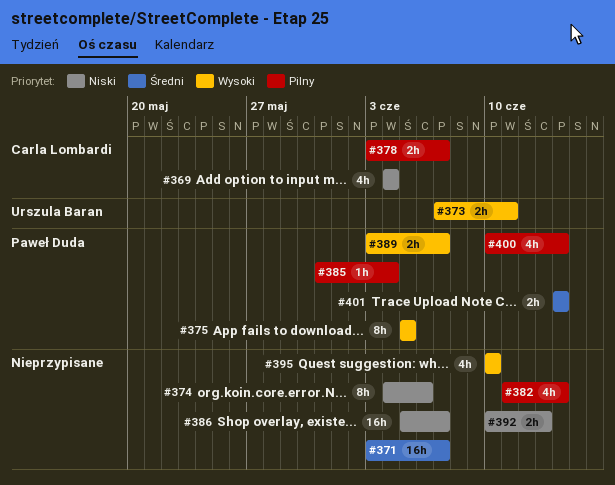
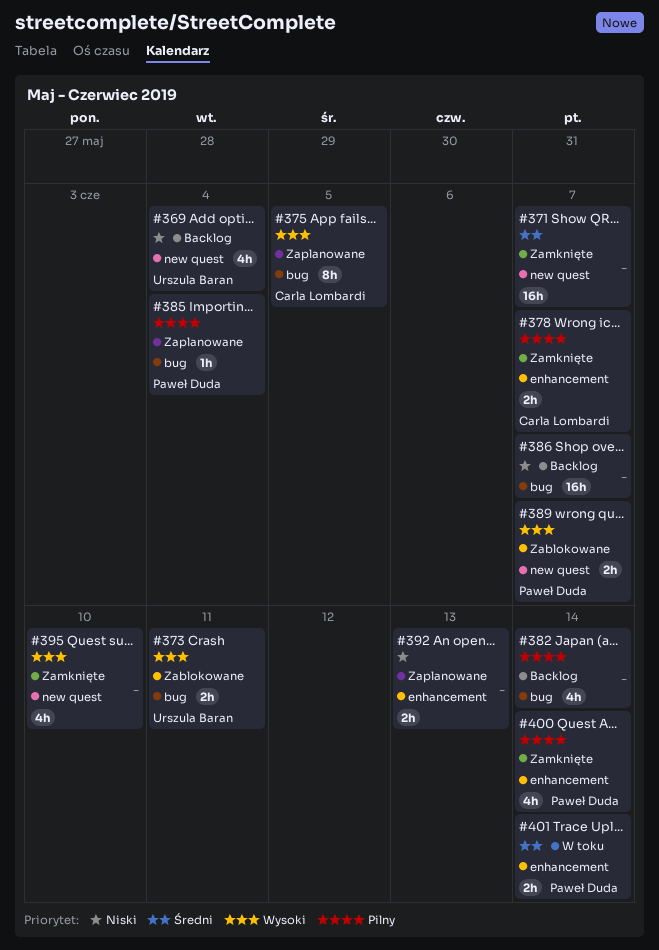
#369, owner: Carla Lombardi -> Urszula Baran
#374: present -> none
#375, owner: Paweł Duda -> Carla Lombardi

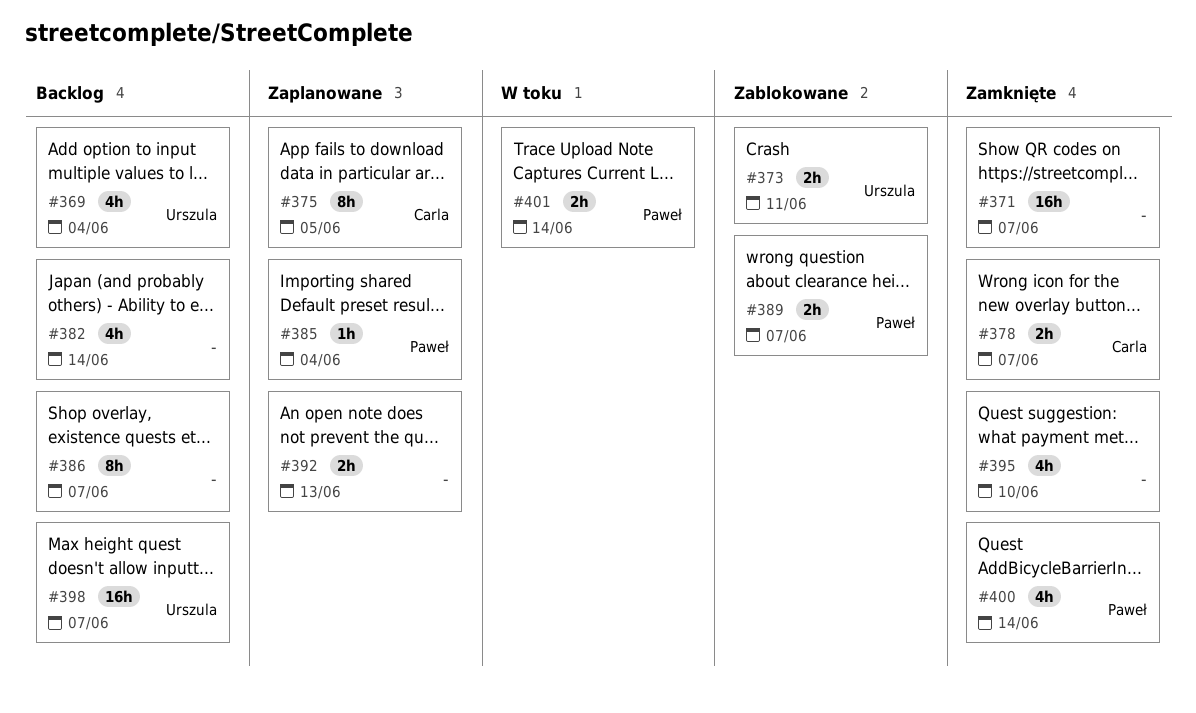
#386, estimate: 16h -> 8h
#398: none -> present

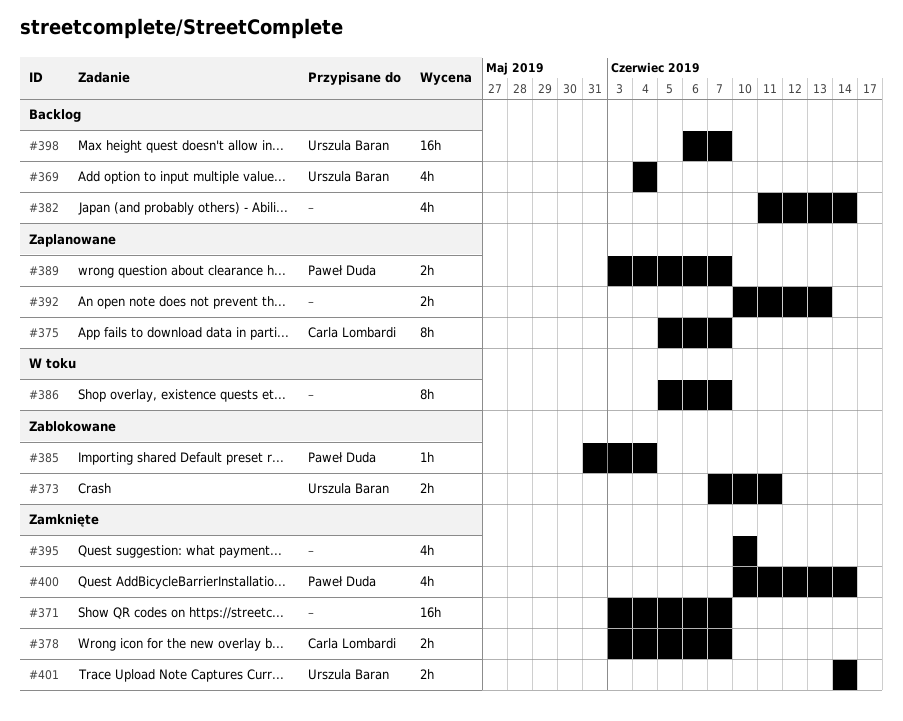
#375, due: Jun 5 -> Jun 7
#385, status: Zaplanowane -> Zablokowane
#386, status: Backlog -> W toku
#389, status: Zablokowane -> Zaplanowane
#401, status: W toku -> Zamknięte
#401, owner: Paweł Duda -> Urszula Baran

